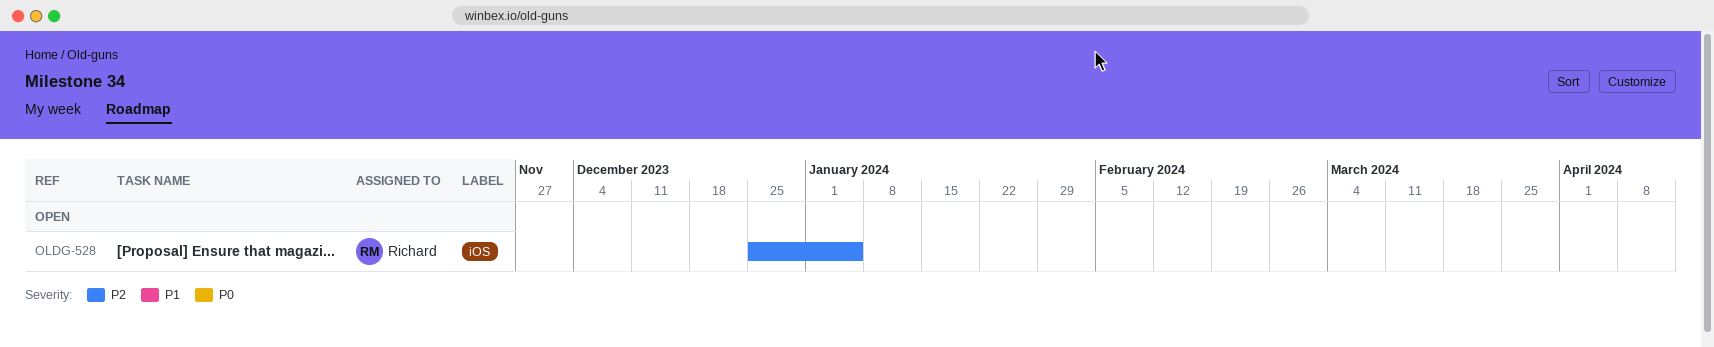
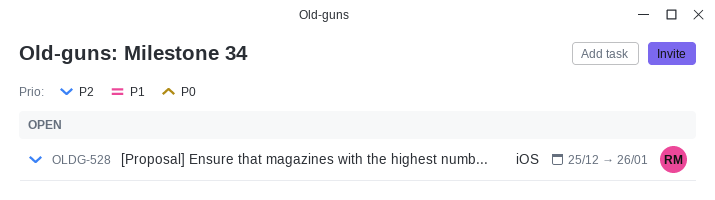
OLDG-528, due: Jan 5 -> Jan 26

